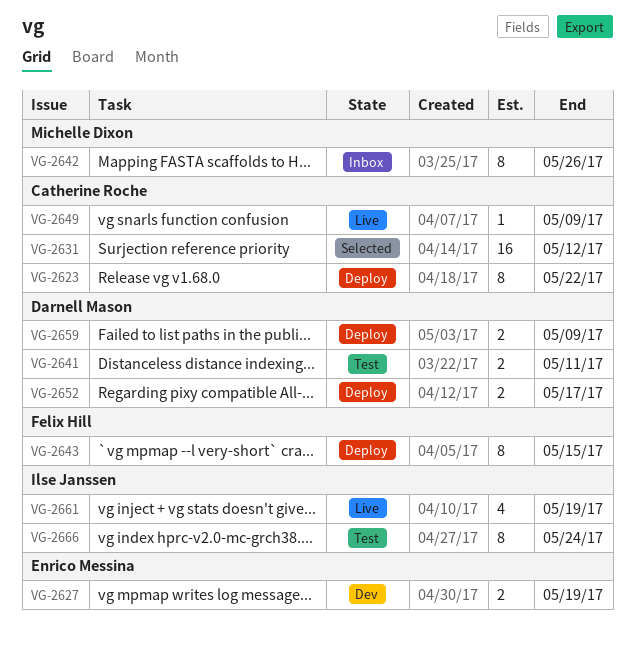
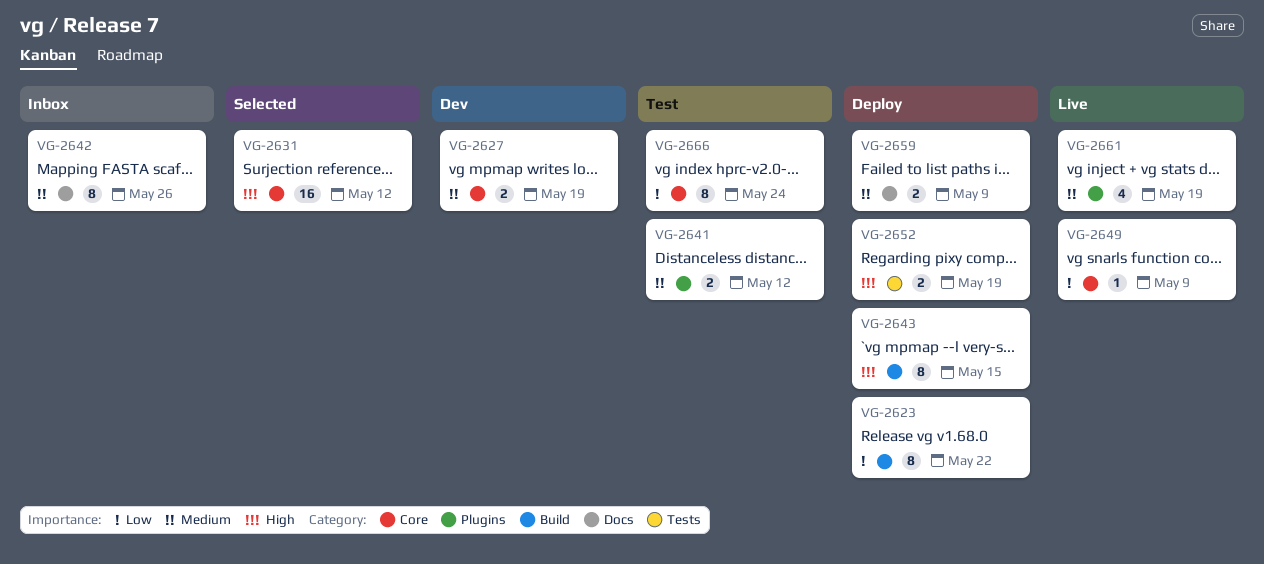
VG-2641, due: May 11 -> May 12
VG-2652, due: May 17 -> May 19

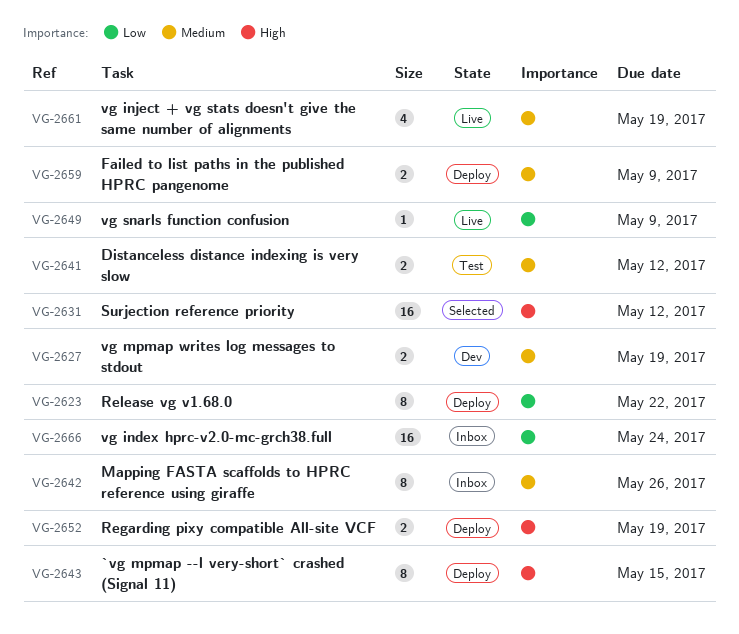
VG-2666, status: Test -> Inbox
VG-2666, estimate: 8 -> 16

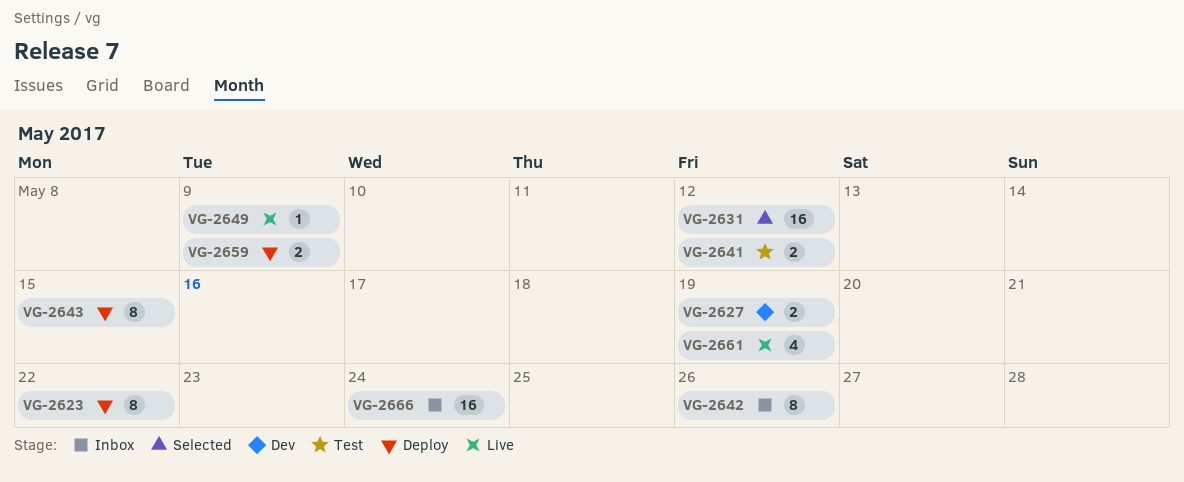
VG-2652: present -> none

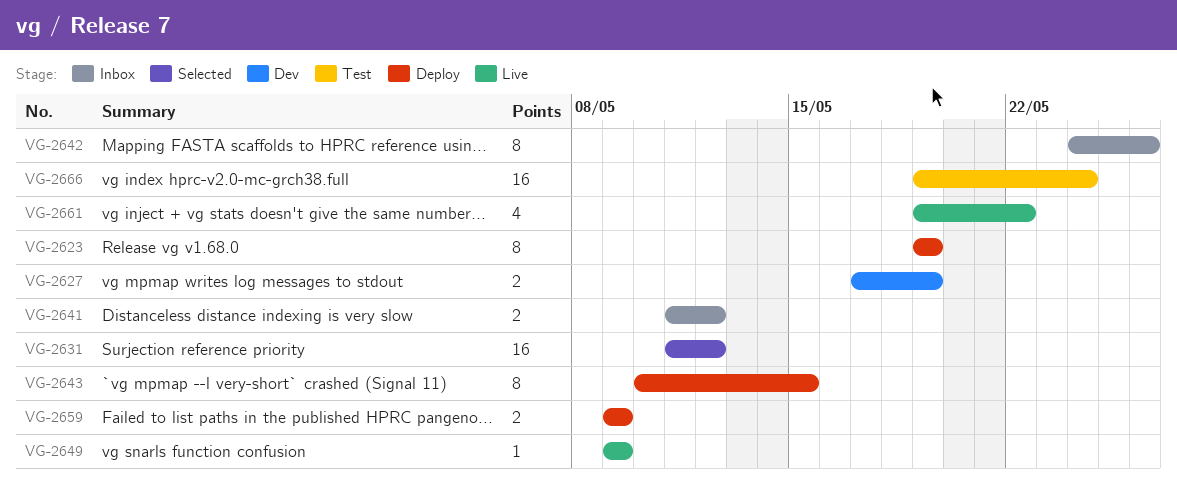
VG-2623, due: May 22 -> May 19
VG-2641, status: Test -> Inbox
VG-2661, due: May 19 -> May 22
VG-2666, status: Inbox -> Test

